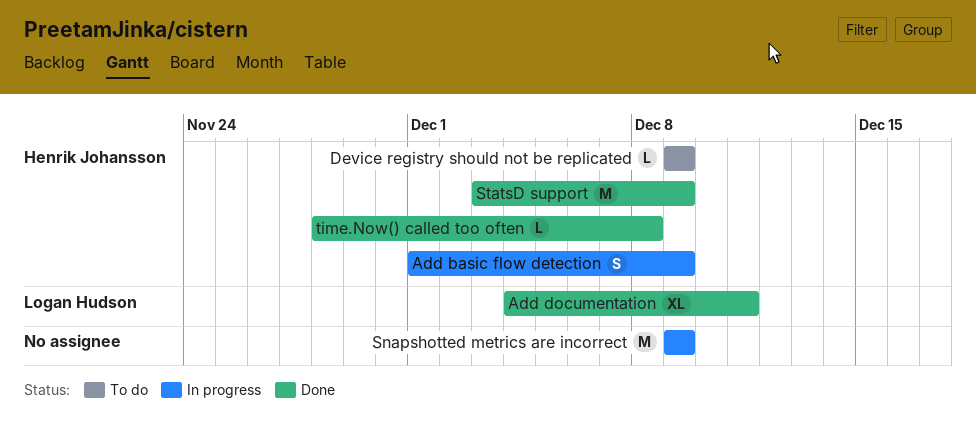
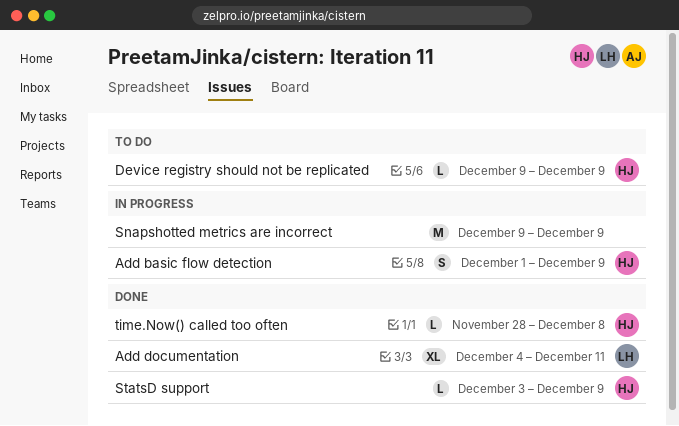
StatsD support, estimate: M -> L

